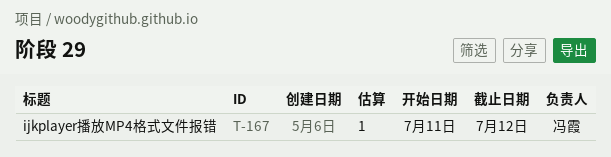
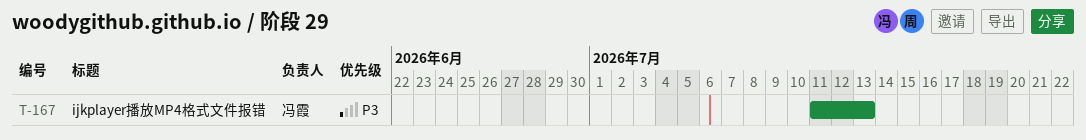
T-167, due: Jul 12 -> Jul 13

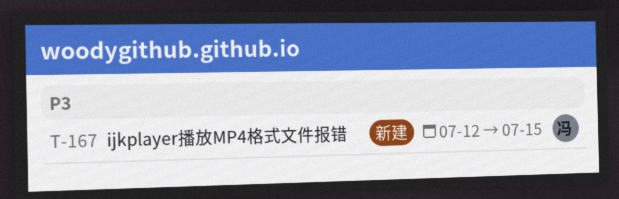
T-167, start: Jul 11 -> Jul 12
T-167, due: Jul 13 -> Jul 15

